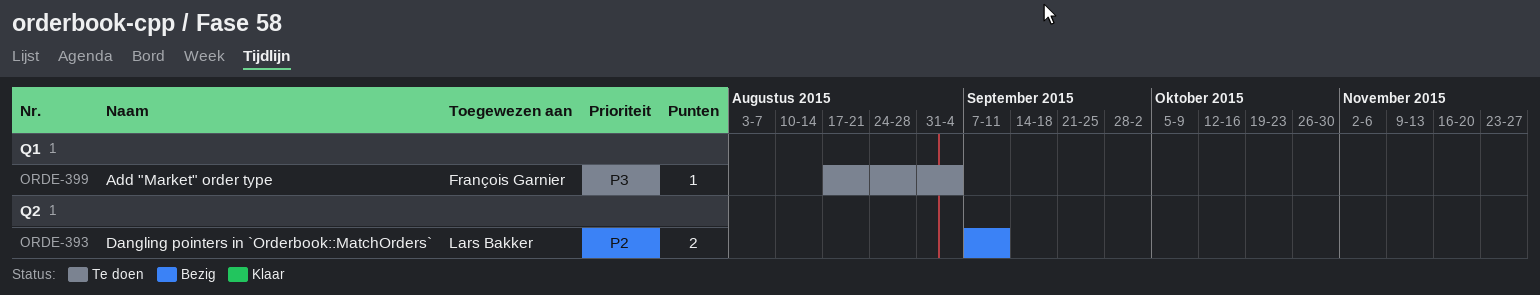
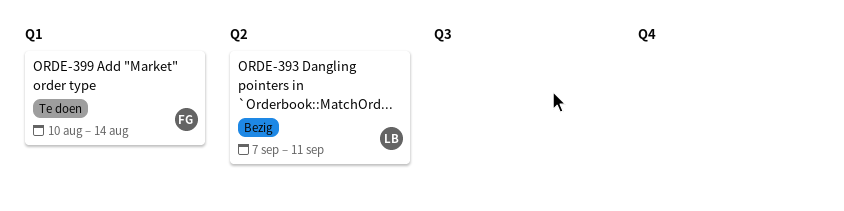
ORDE-399, start: Aug 17 -> Aug 10
ORDE-399, due: Sep 4 -> Aug 14

